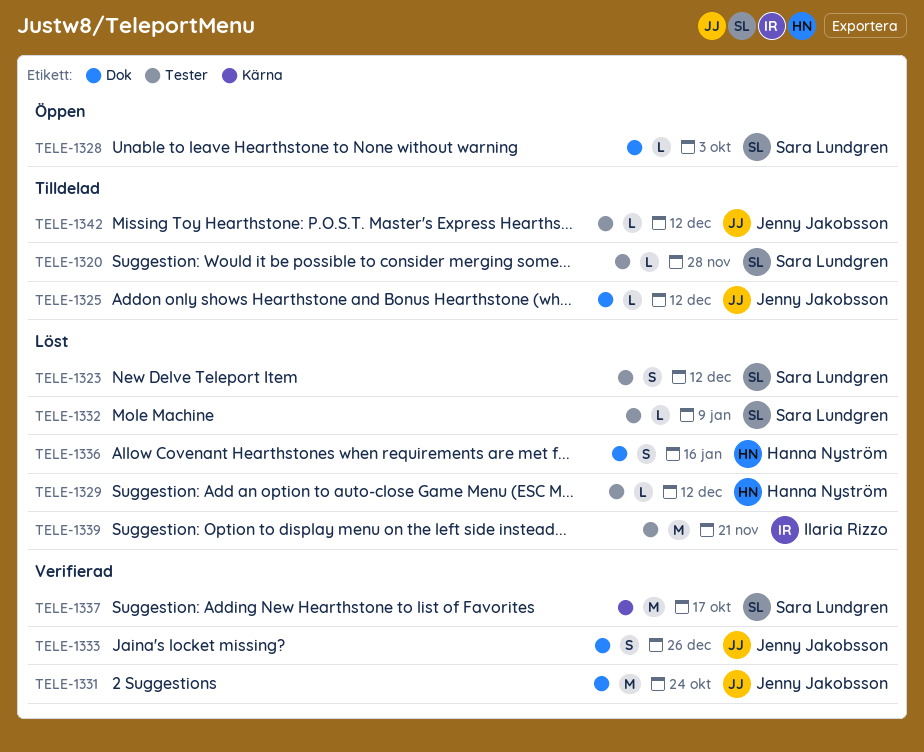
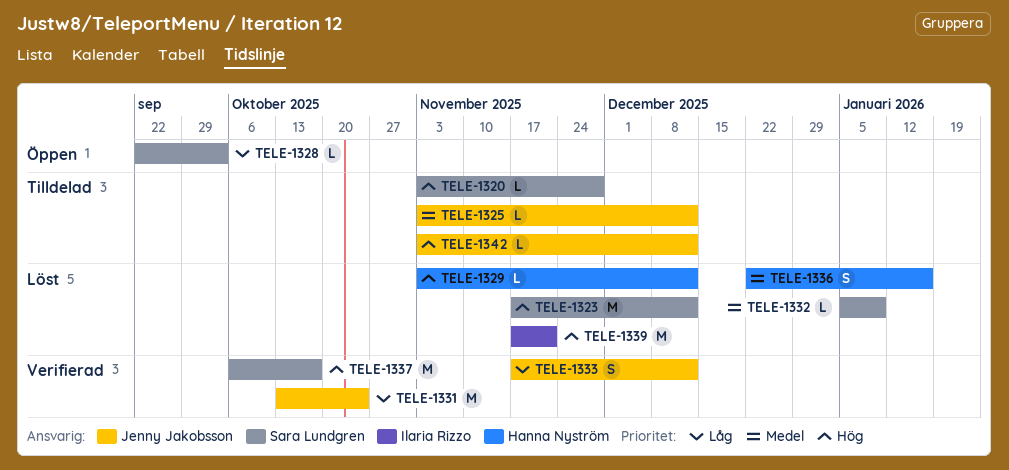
TELE-1323, estimate: S -> M
TELE-1333, due: Dec 26 -> Dec 12

